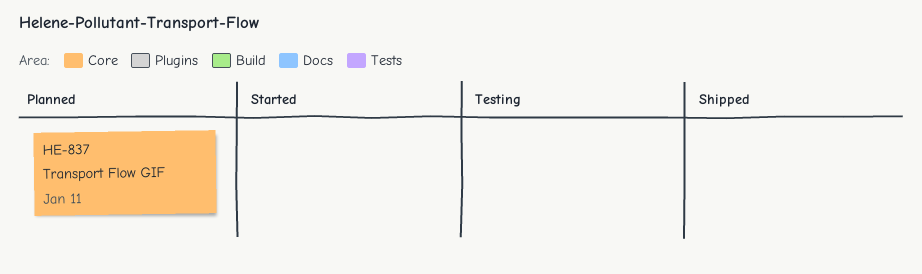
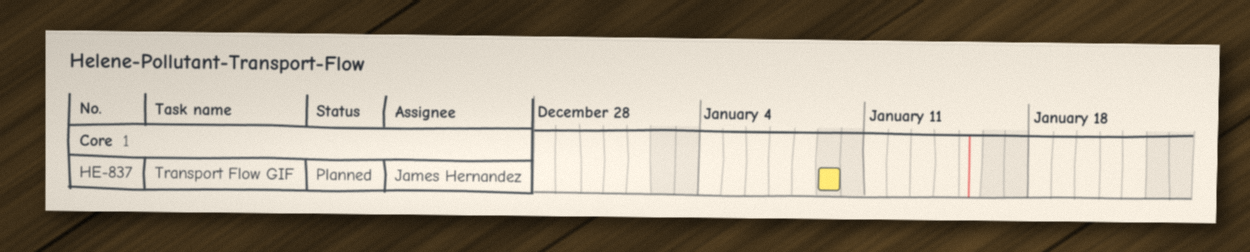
HE-837, due: Jan 11 -> Jan 9

